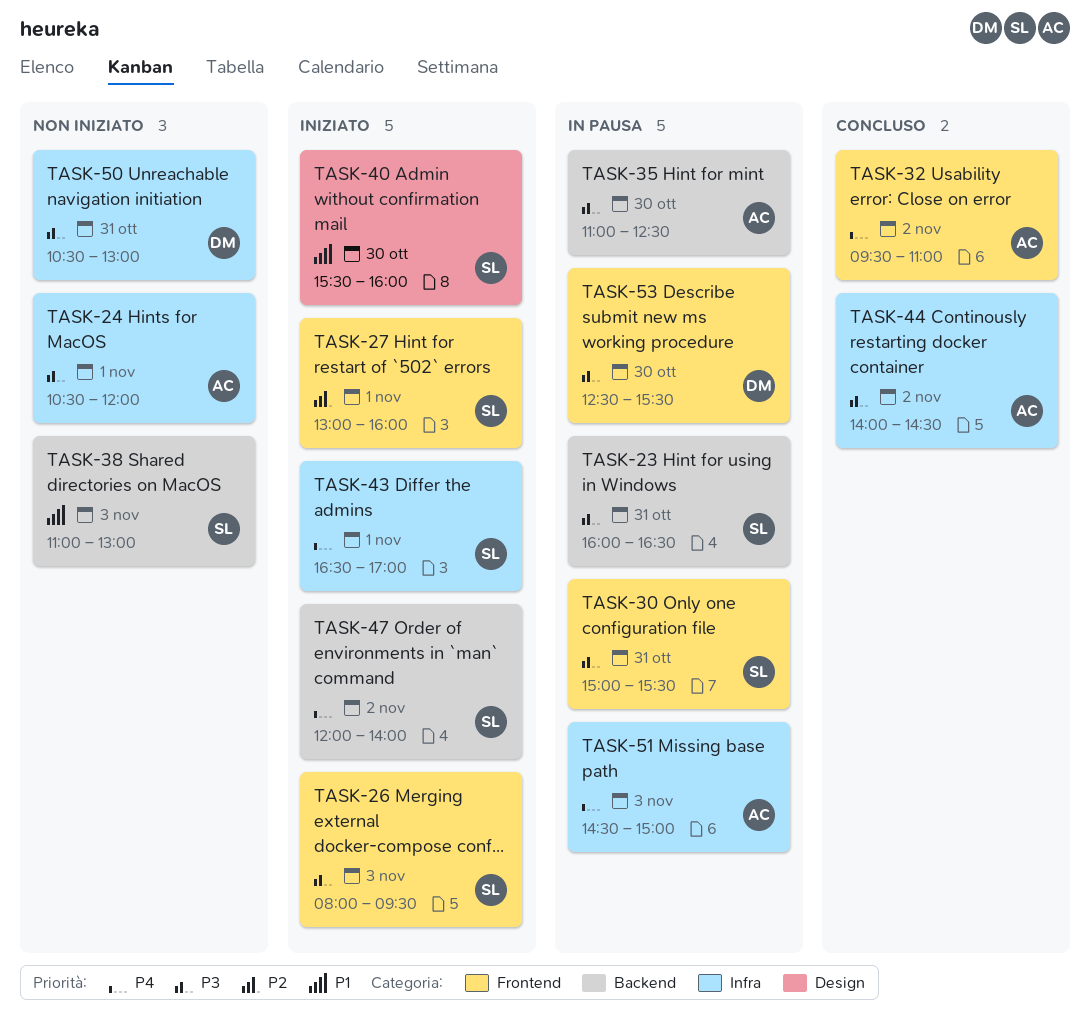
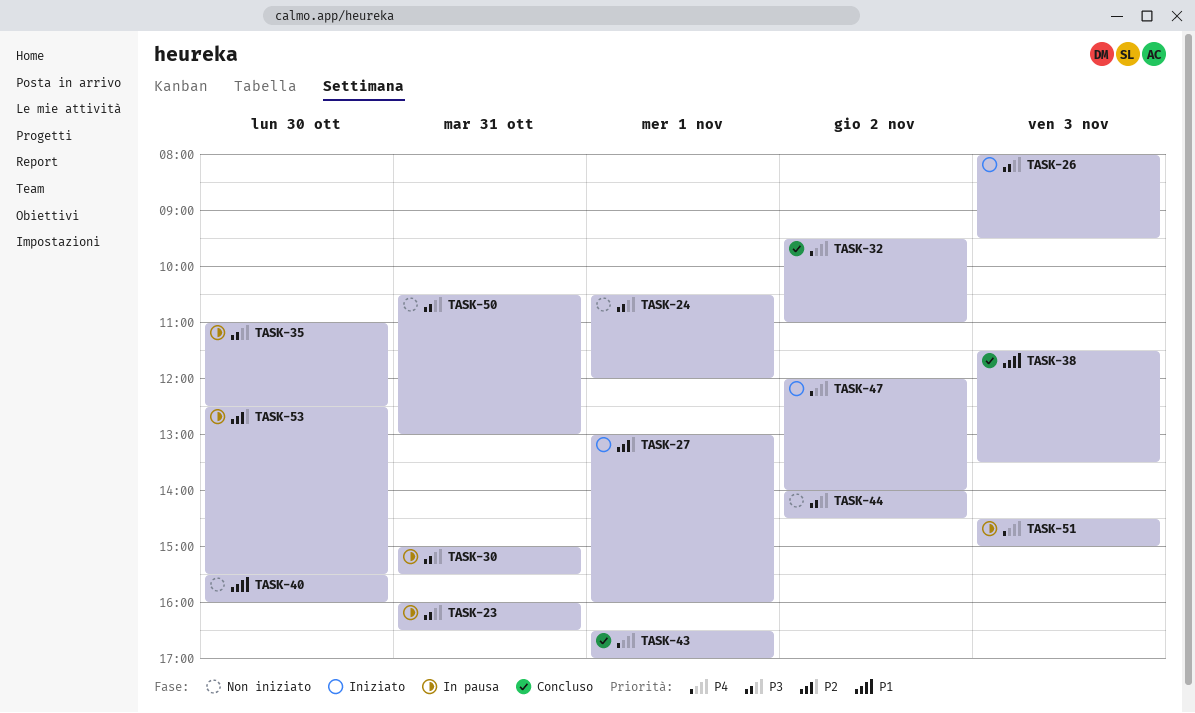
TASK-38, status: Non iniziato -> Concluso
TASK-38, begins: 11:00 -> 11:30
TASK-38, ends: 13:00 -> 13:30
TASK-40, status: Iniziato -> Non iniziato
TASK-43, status: Iniziato -> Concluso
TASK-44, status: Concluso -> Non iniziato
TASK-53, priority: P3 -> P2

